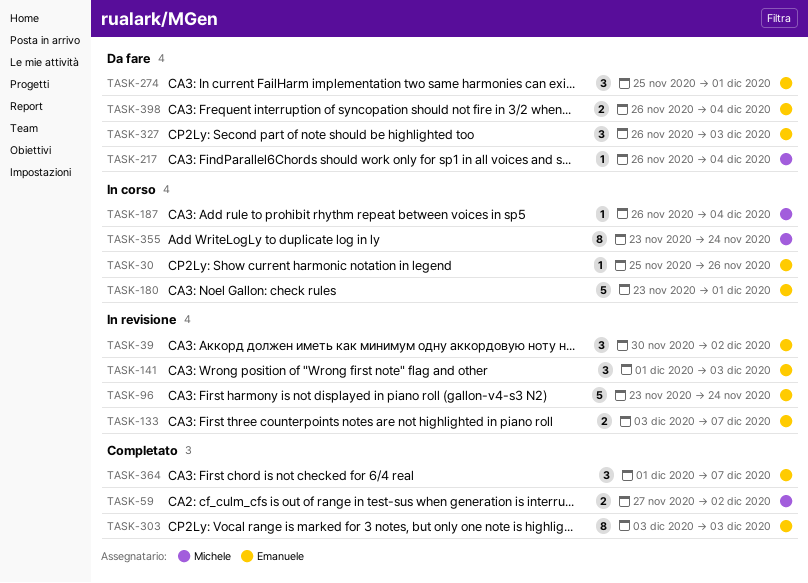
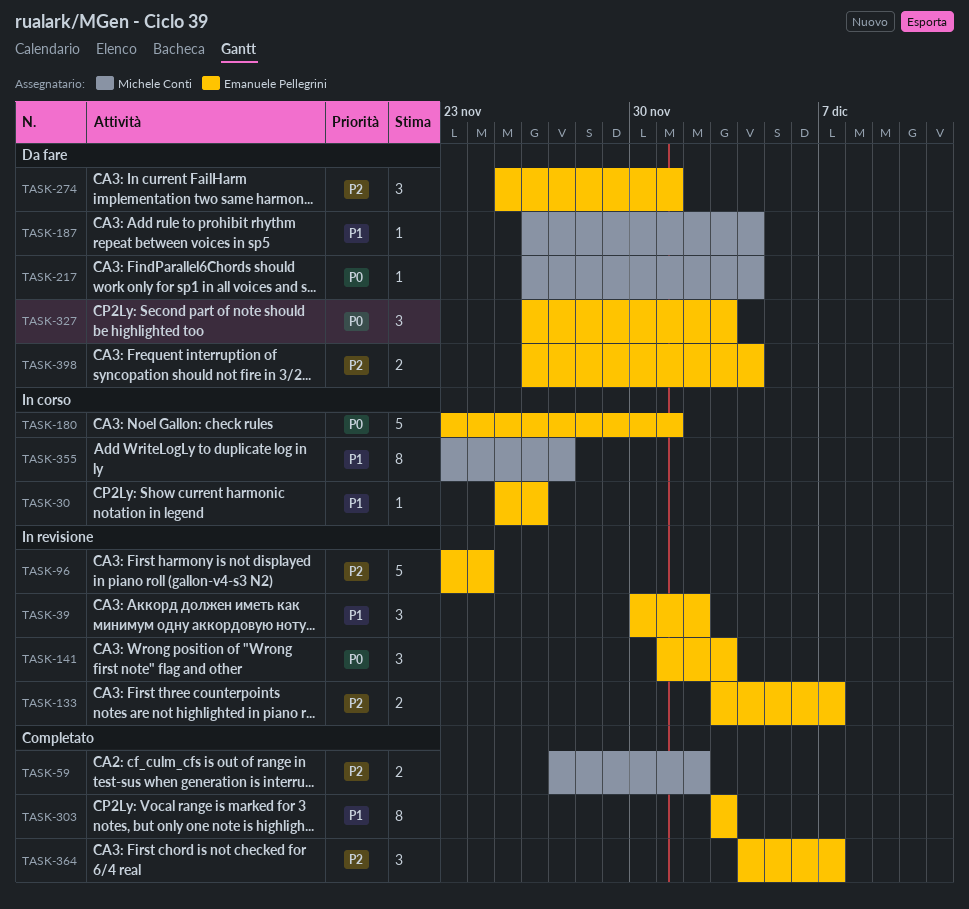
TASK-187, status: In corso -> Da fare
TASK-355, due: Nov 24 -> Nov 27
TASK-364, start: Dec 1 -> Dec 4

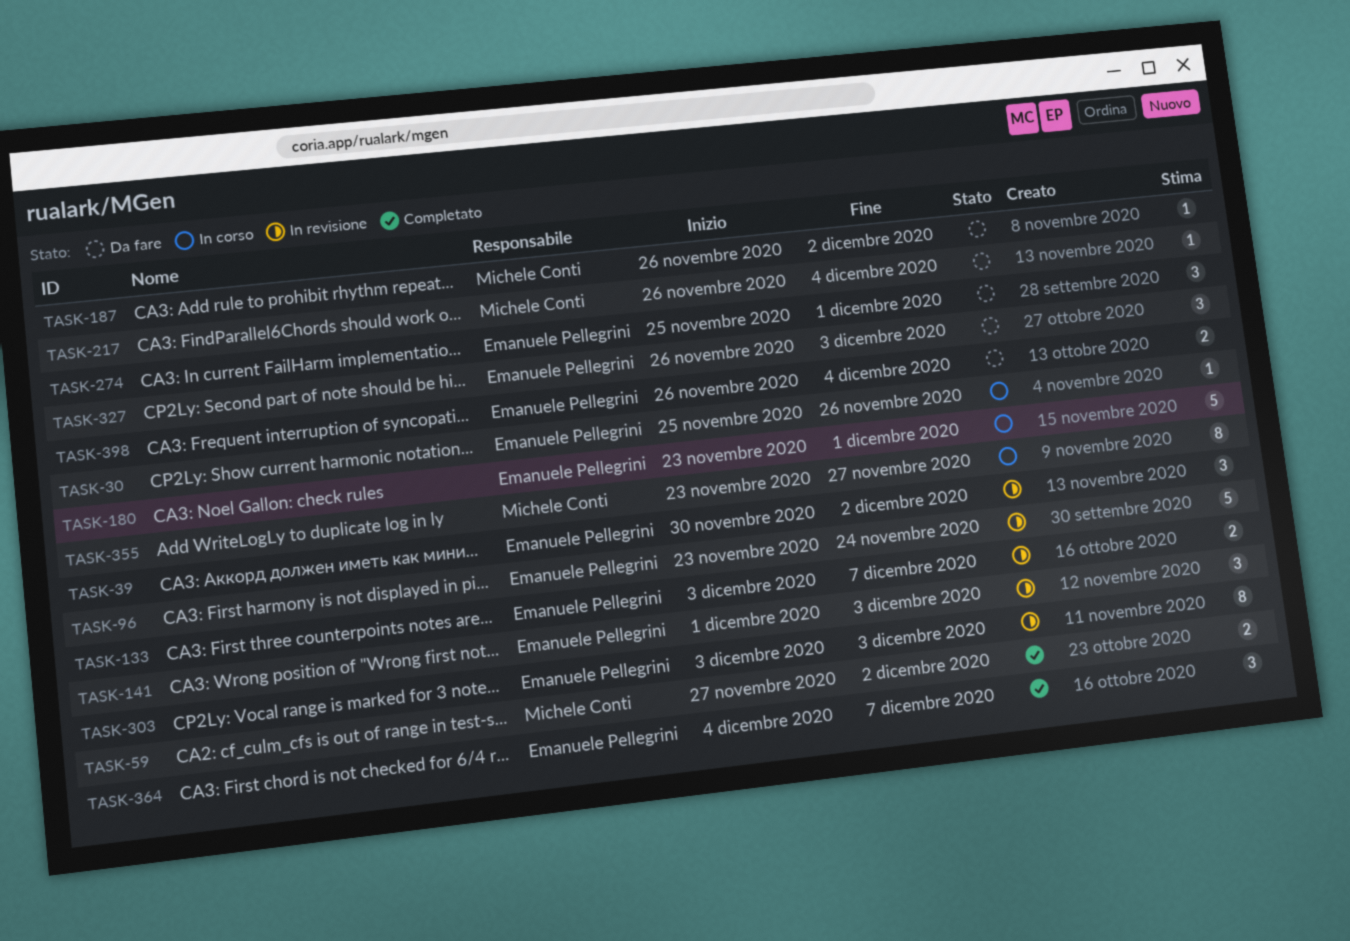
TASK-187, due: Dec 4 -> Dec 2
TASK-303, status: Completato -> In revisione

